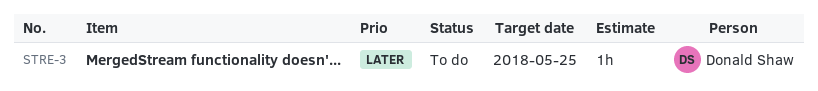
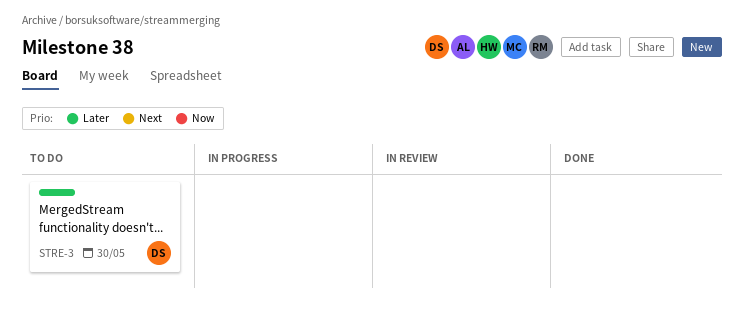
STRE-3, due: May 25 -> May 30

